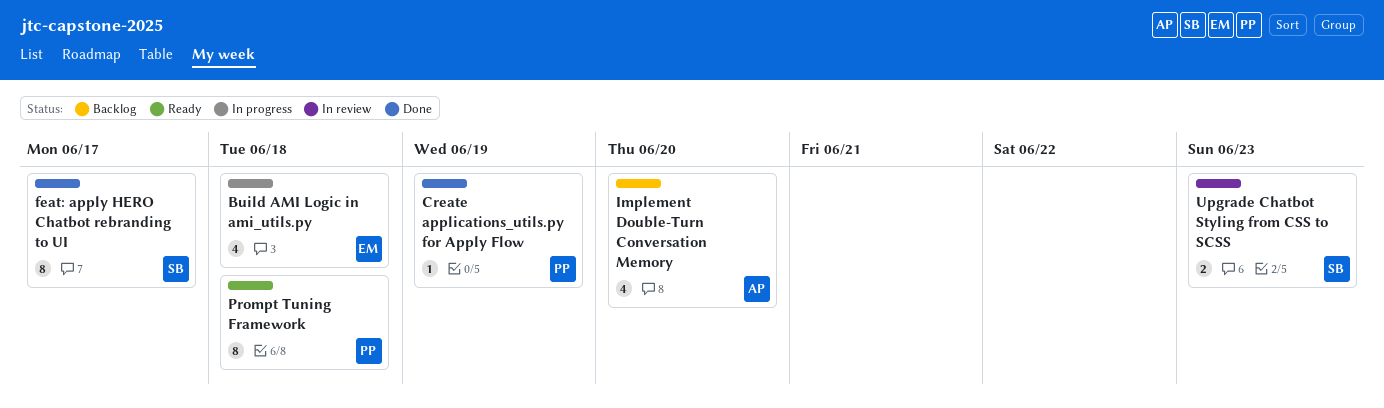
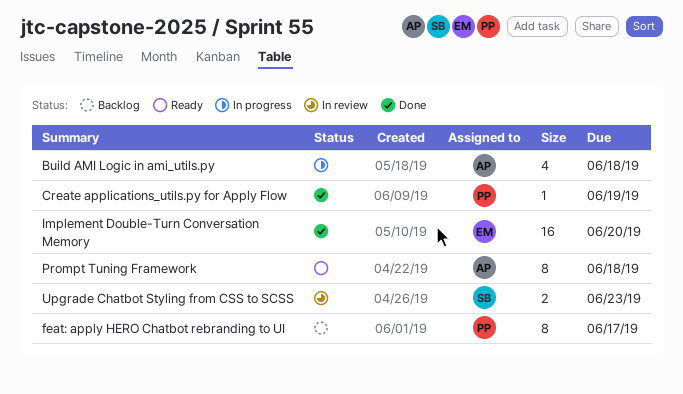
Build AMI Logic in ami_utils.py, owner: EM -> AP
feat: apply HERO Chatbot rebranding to UI, status: Done -> Backlog
feat: apply HERO Chatbot rebranding to UI, owner: SB -> PP
Implement Double-Turn Conversation Memory, status: Backlog -> Done
Implement Double-Turn Conversation Memory, owner: AP -> EM
Implement Double-Turn Conversation Memory, estimate: 4 -> 16
Prompt Tuning Framework, owner: PP -> AP

